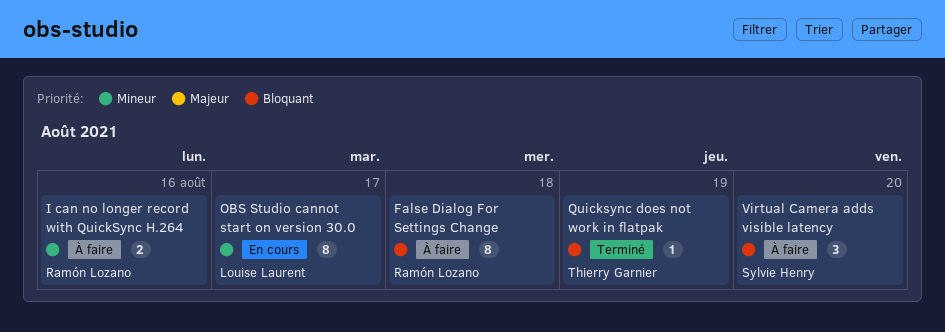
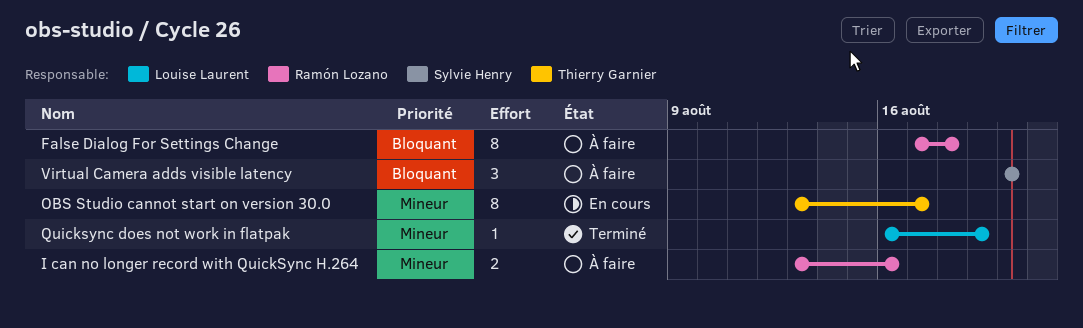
OBS Studio cannot start on version 30.0, owner: Louise Laurent -> Thierry Garnier
Quicksync does not work in flatpak, owner: Thierry Garnier -> Louise Laurent
Quicksync does not work in flatpak, priority: Bloquant -> Mineur

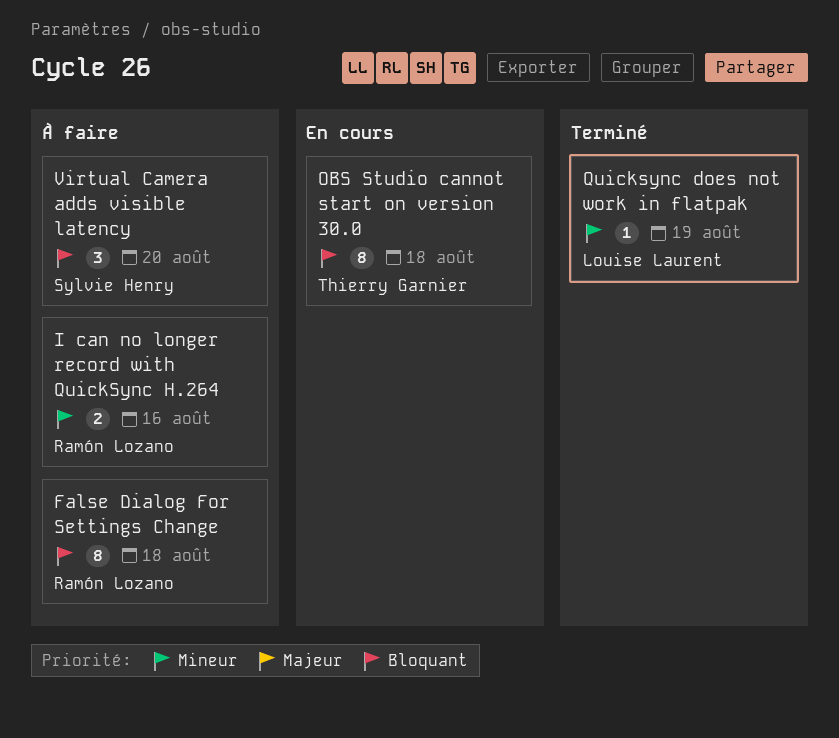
OBS Studio cannot start on version 30.0, priority: Mineur -> Bloquant
OBS Studio cannot start on version 30.0, due: Aug 17 -> Aug 18

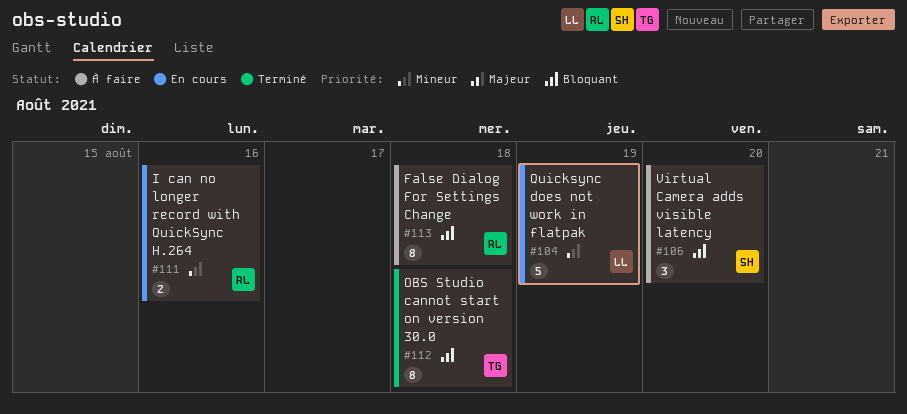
I can no longer record with QuickSync H.264, status: À faire -> En cours
OBS Studio cannot start on version 30.0, status: En cours -> Terminé
Quicksync does not work in flatpak, status: Terminé -> En cours
Quicksync does not work in flatpak, estimate: 1 -> 5

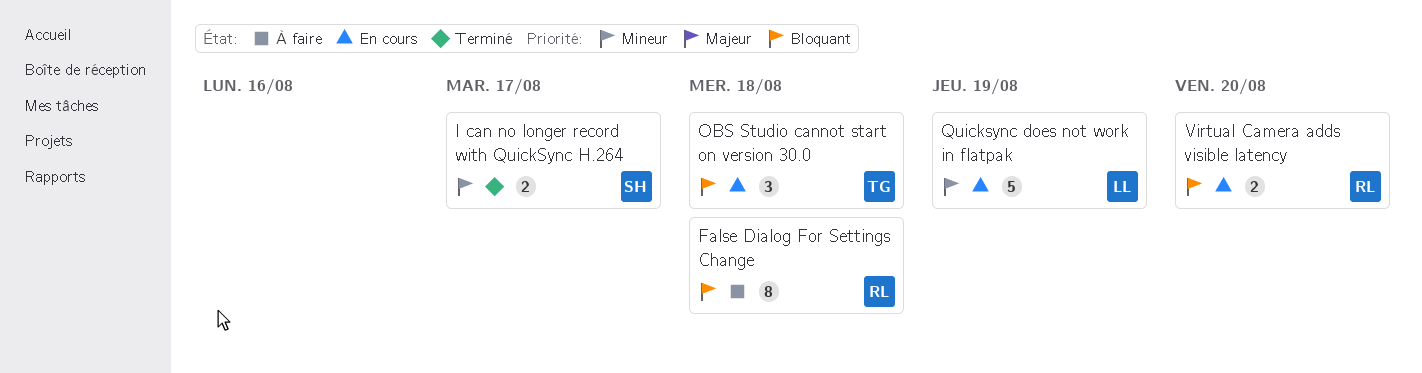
I can no longer record with QuickSync H.264, status: En cours -> Terminé
I can no longer record with QuickSync H.264, owner: RL -> SH
I can no longer record with QuickSync H.264, due: Aug 16 -> Aug 17
OBS Studio cannot start on version 30.0, status: Terminé -> En cours
OBS Studio cannot start on version 30.0, estimate: 8 -> 3
Virtual Camera adds visible latency, status: À faire -> En cours
Virtual Camera adds visible latency, owner: SH -> RL
Virtual Camera adds visible latency, estimate: 3 -> 2

